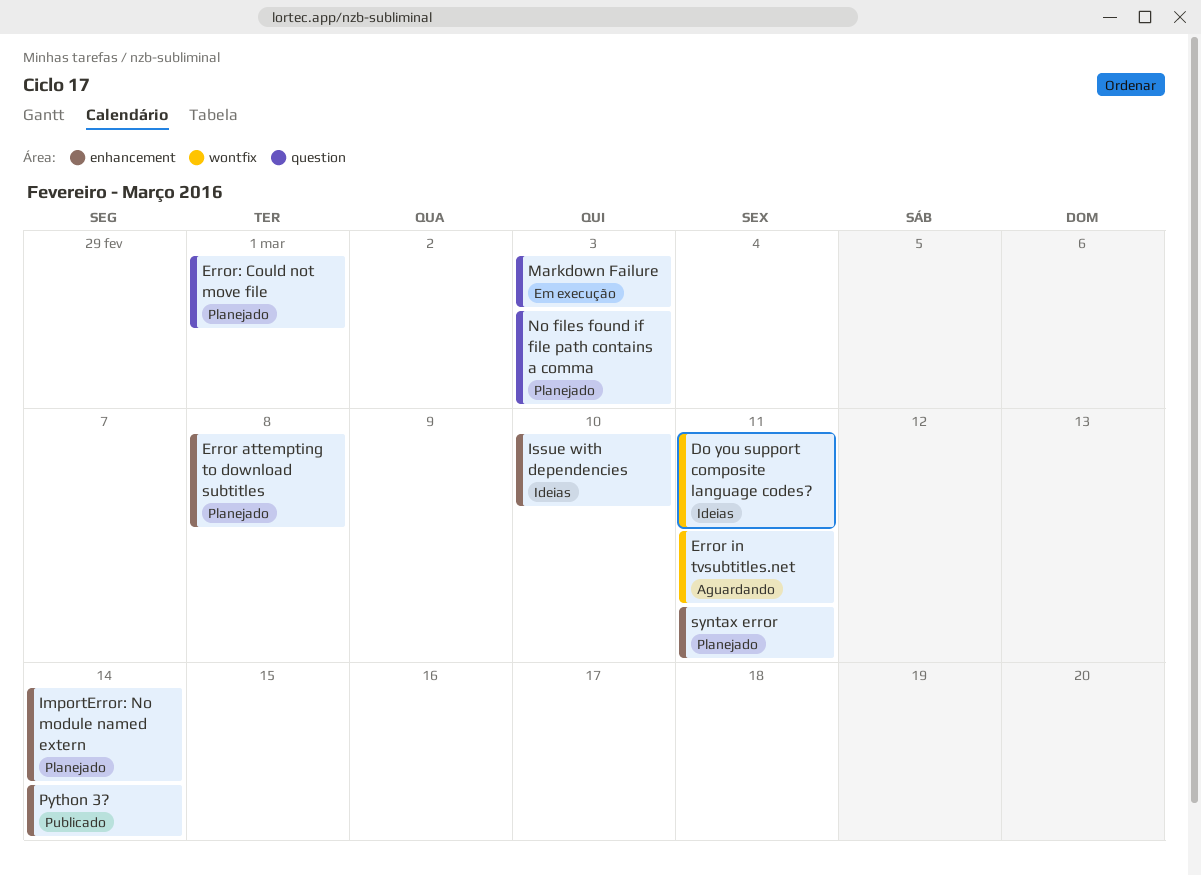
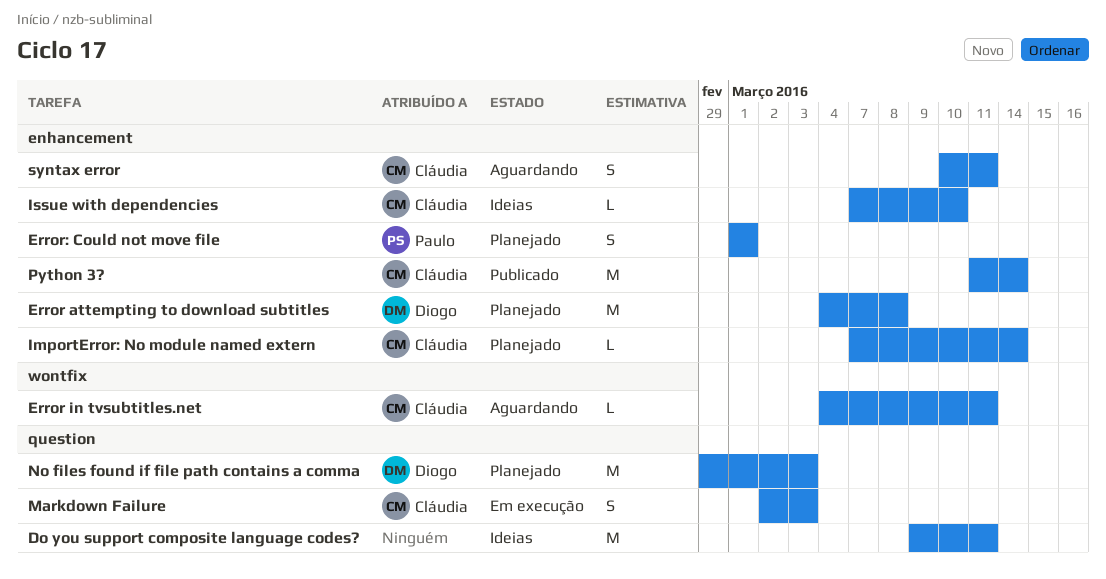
Do you support composite language codes?, label: wontfix -> question
Error: Could not move file, label: question -> enhancement
syntax error, status: Planejado -> Aguardando

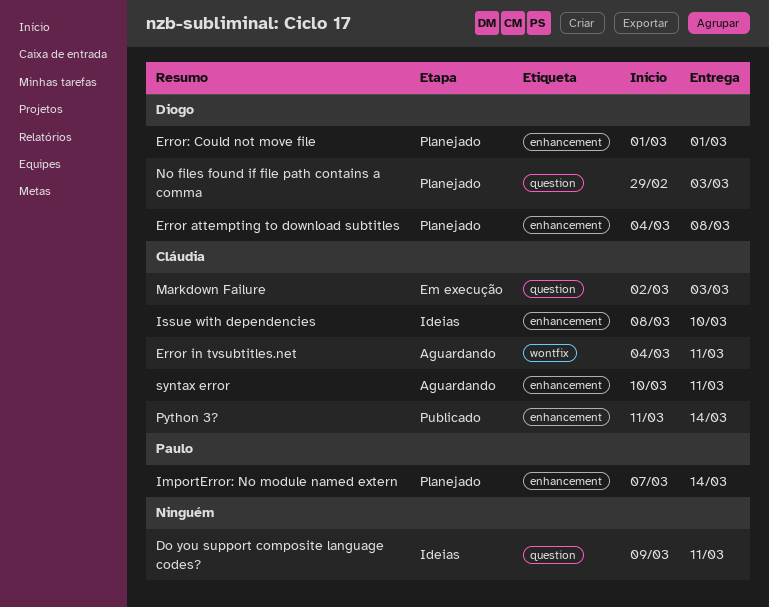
Error: Could not move file, owner: Paulo -> Diogo
ImportError: No module named extern, owner: Cláudia -> Paulo
Issue with dependencies, start: Mar 7 -> Mar 8

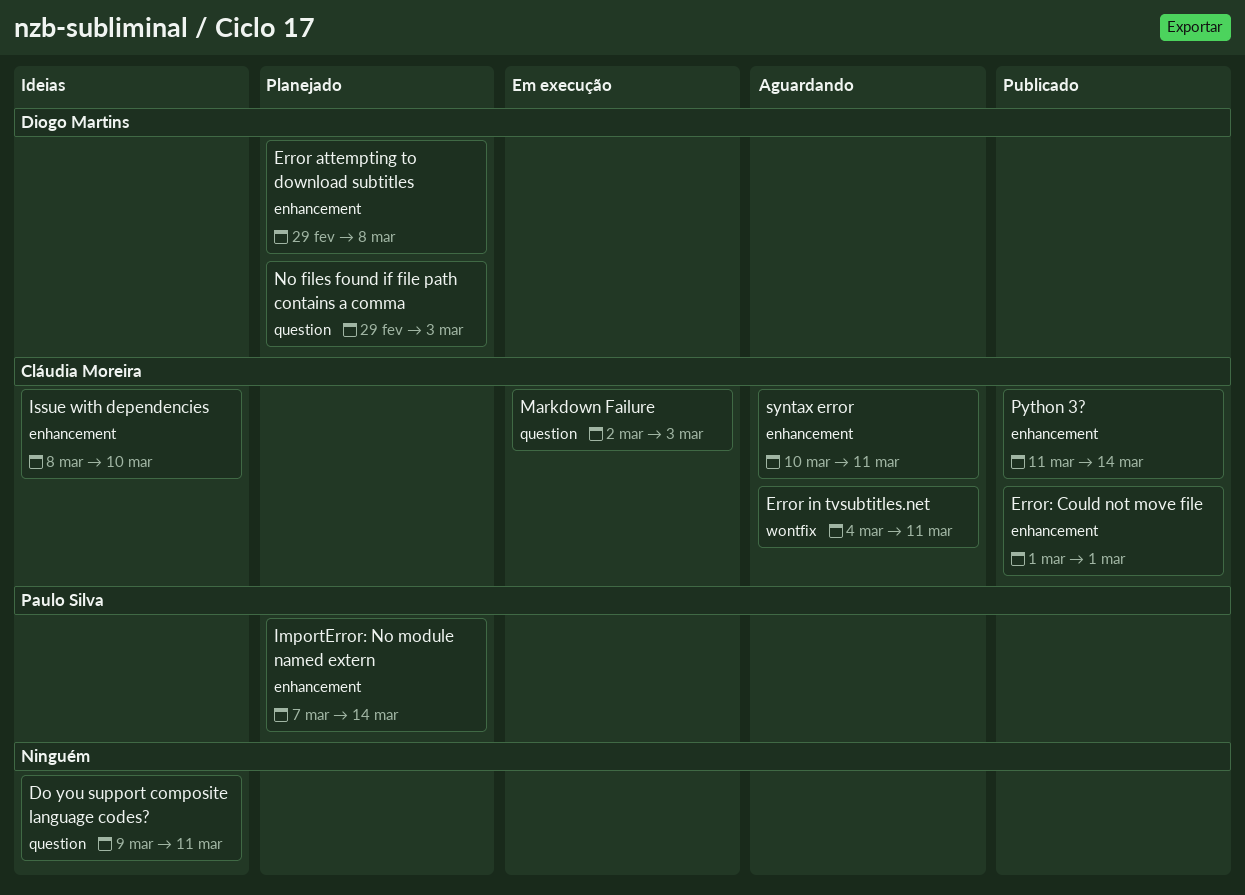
Error attempting to download subtitles, start: Mar 4 -> Feb 29
Error: Could not move file, status: Planejado -> Publicado
Error: Could not move file, owner: Diogo Martins -> Cláudia Moreira

